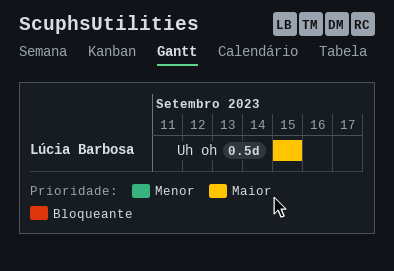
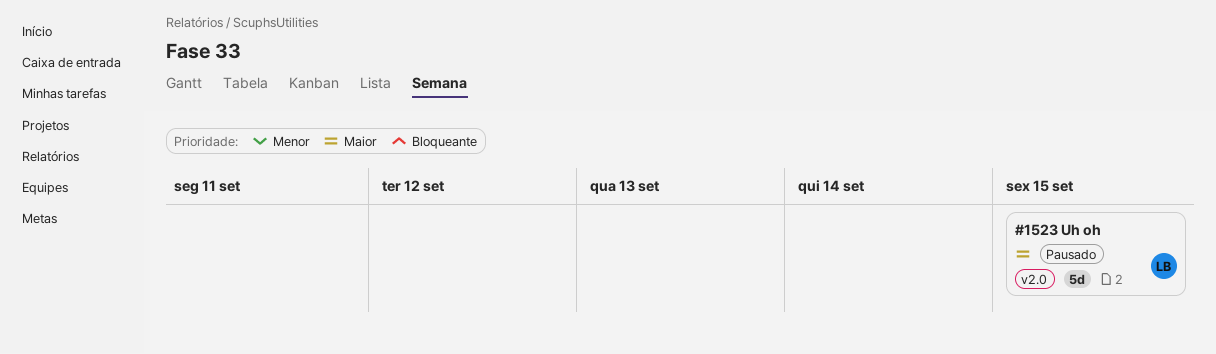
Uh oh, estimate: 0.5d -> 5d

